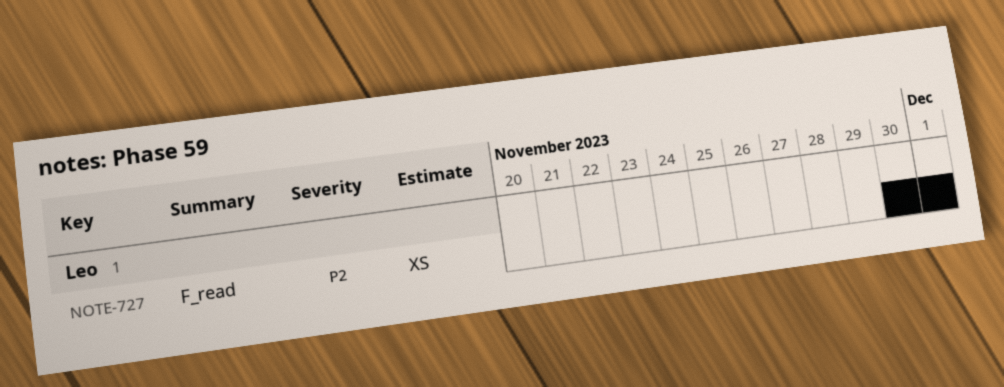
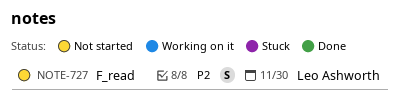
NOTE-727, estimate: XS -> S
NOTE-727, due: Dec 1 -> Nov 30

